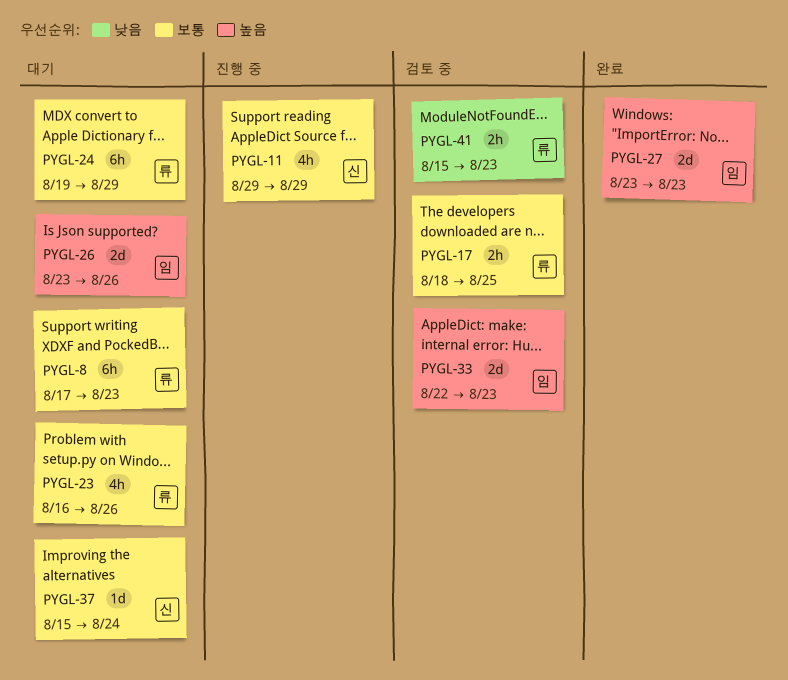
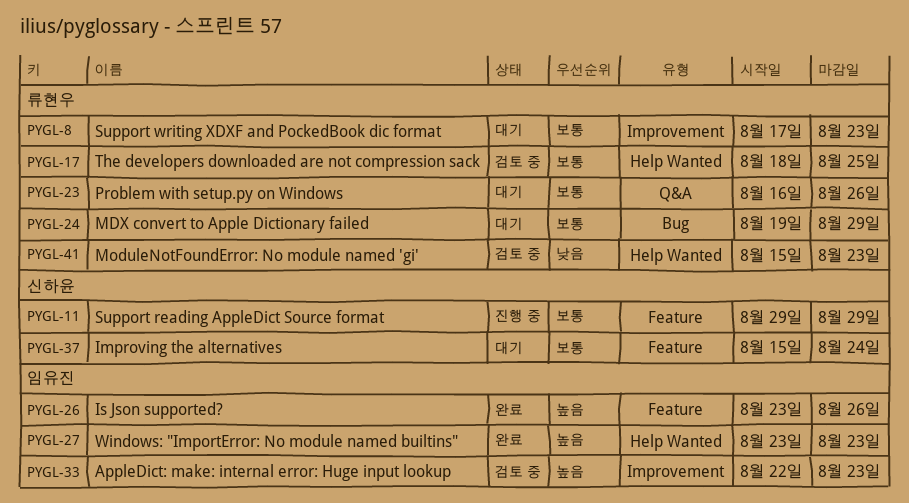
PYGL-26, status: 대기 -> 완료

